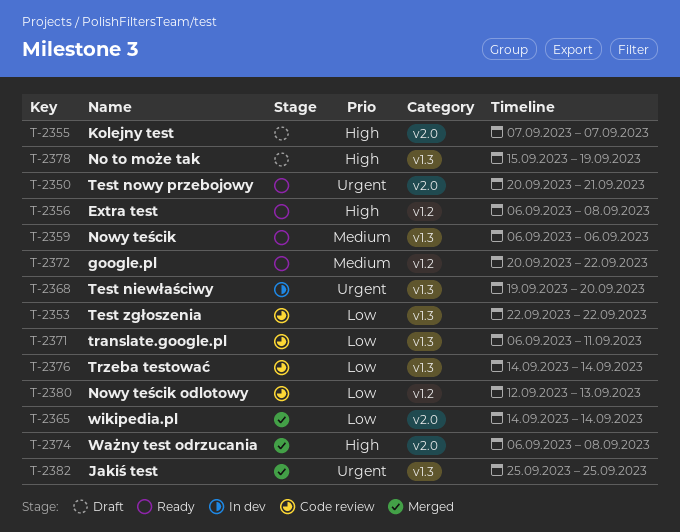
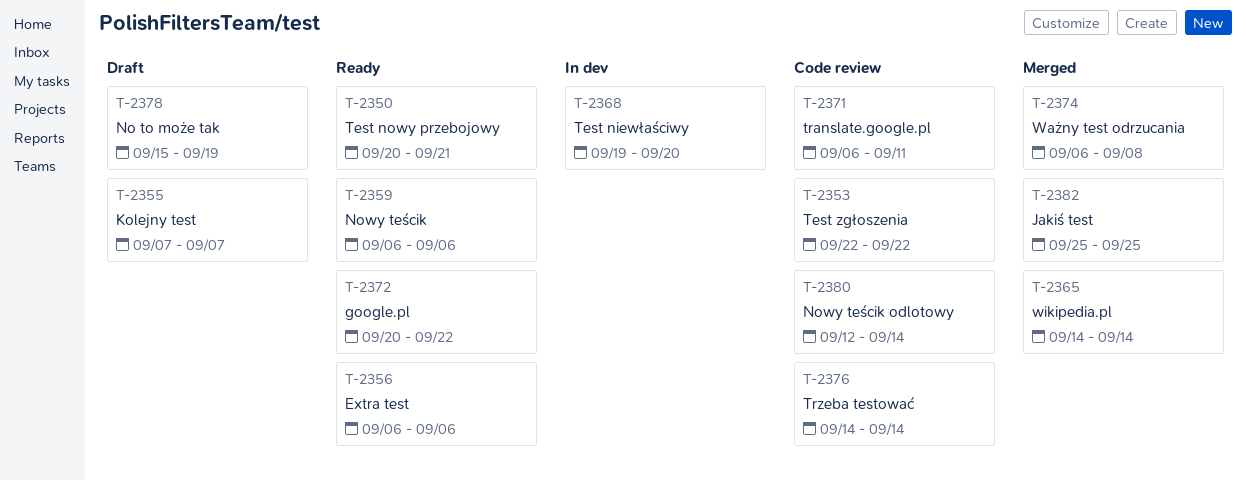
T-2356, due: Sep 8 -> Sep 6
T-2380, due: Sep 13 -> Sep 14

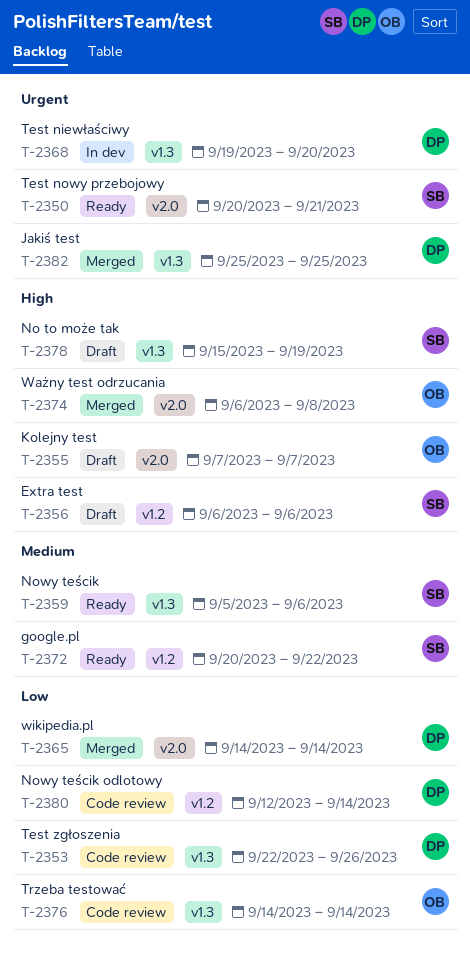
T-2353, due: Sep 22 -> Sep 26
T-2356, status: Ready -> Draft
T-2359, start: Sep 6 -> Sep 5
T-2371: present -> none

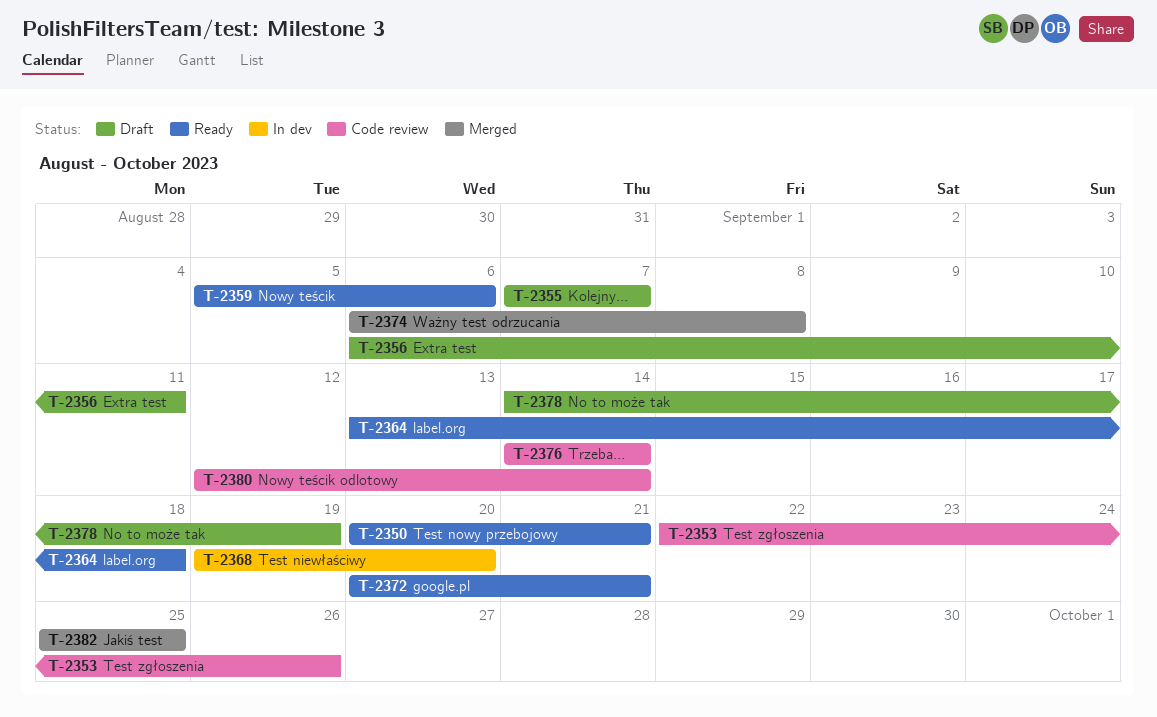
T-2356, due: Sep 6 -> Sep 11
T-2364: none -> present
T-2365: present -> none
T-2372, due: Sep 22 -> Sep 21
T-2378, start: Sep 15 -> Sep 14

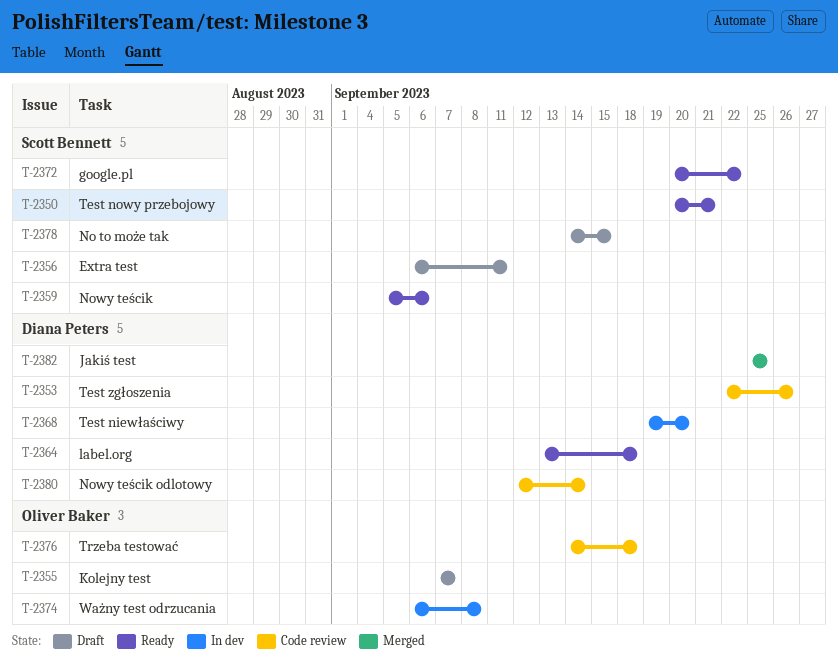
T-2372, due: Sep 21 -> Sep 22
T-2374, status: Merged -> In dev
T-2376, due: Sep 14 -> Sep 18
T-2378, due: Sep 19 -> Sep 15

